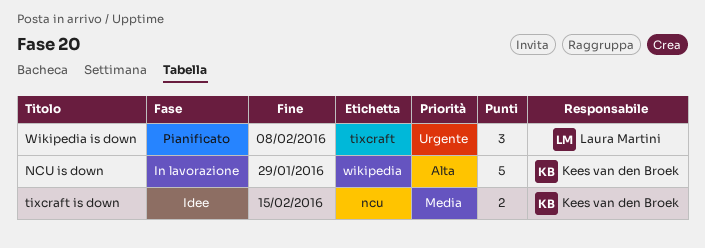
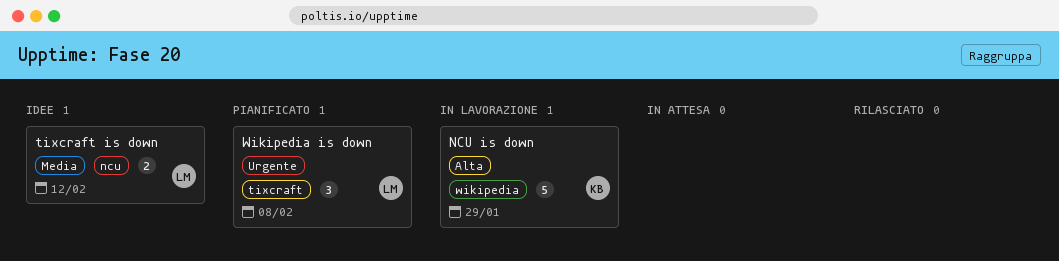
tixcraft is down, owner: Kees van den Broek -> Laura Martini
tixcraft is down, due: Feb 15 -> Feb 12

